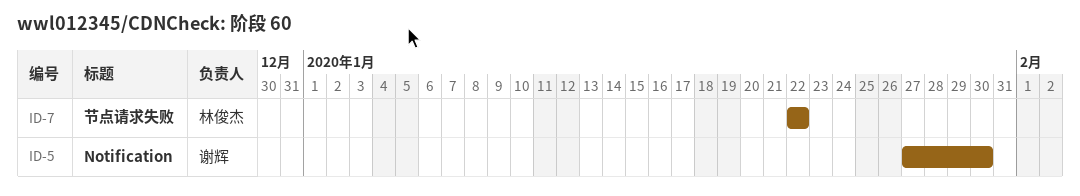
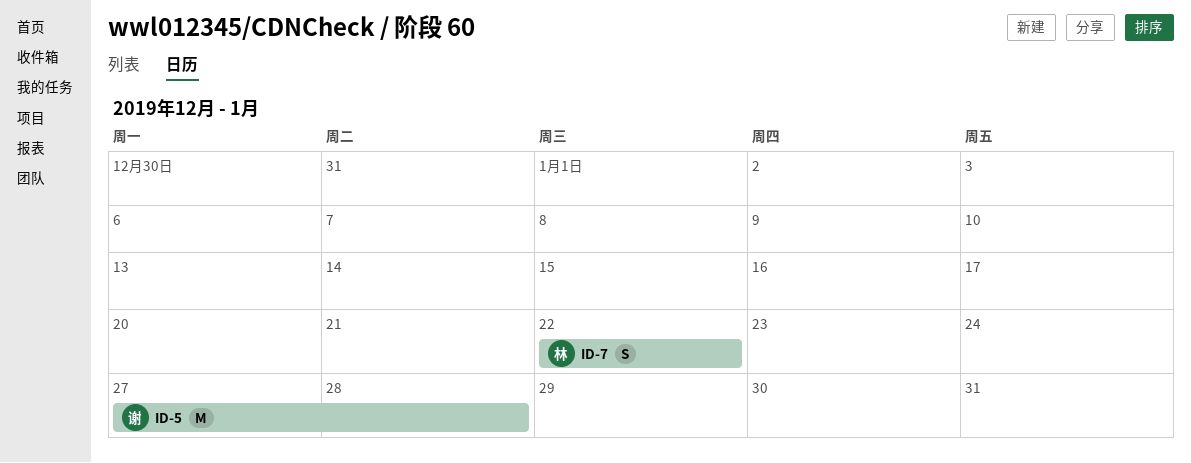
ID-5, due: Jan 30 -> Jan 28

